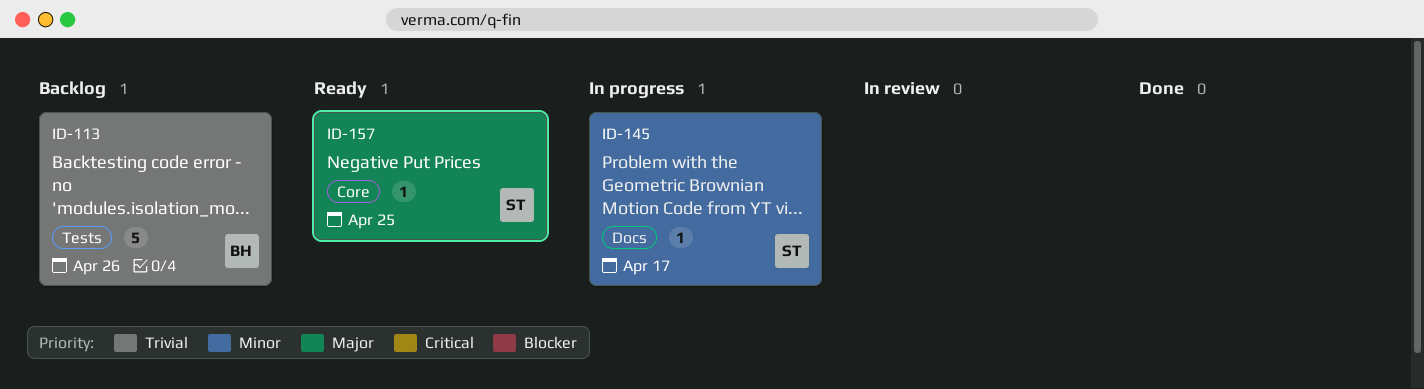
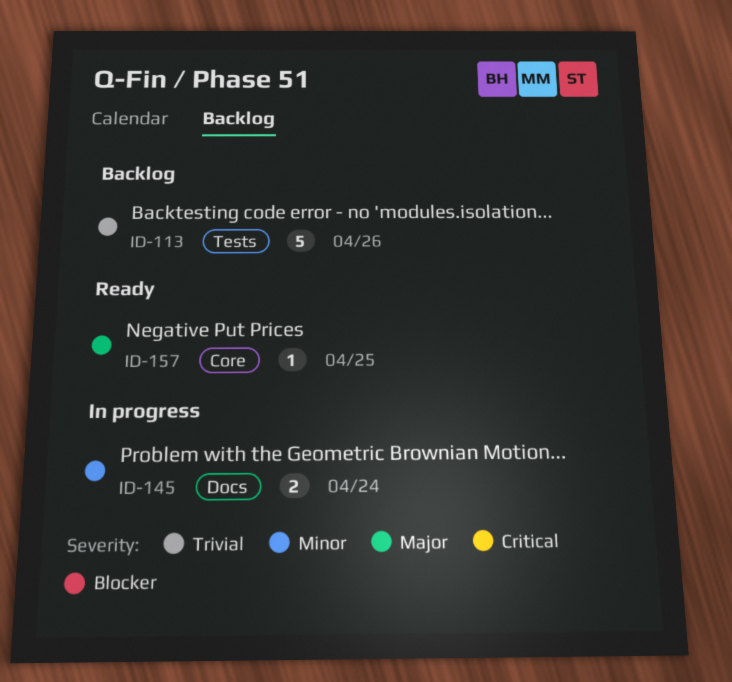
ID-145, estimate: 1 -> 2
ID-145, due: Apr 17 -> Apr 24

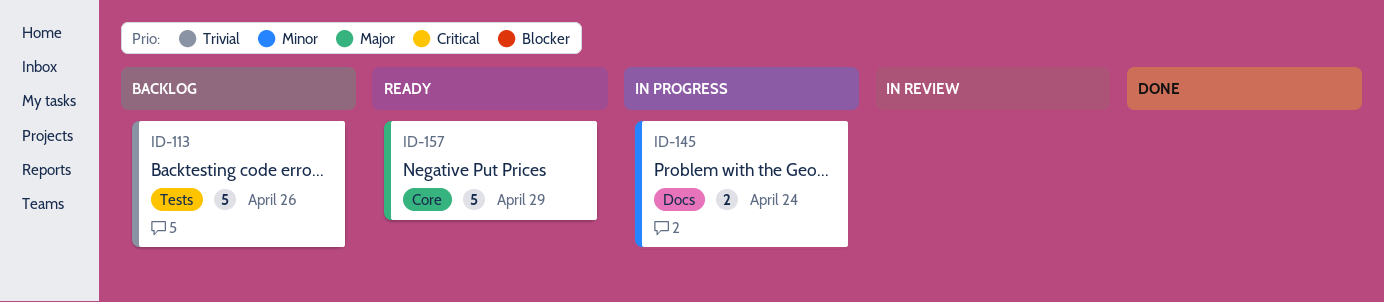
ID-157, estimate: 1 -> 5
ID-157, due: Apr 25 -> Apr 29

